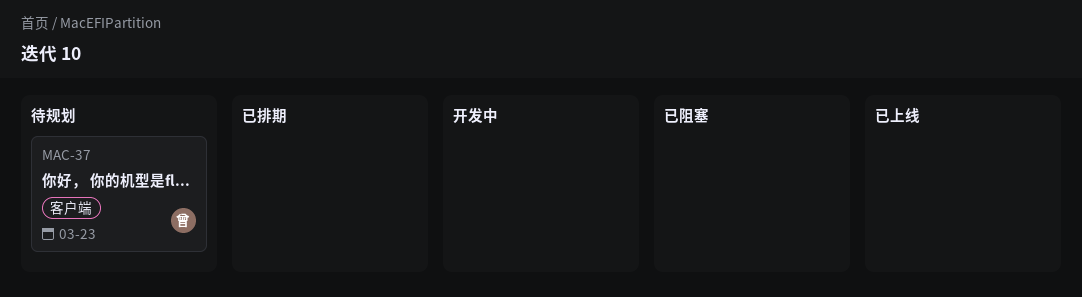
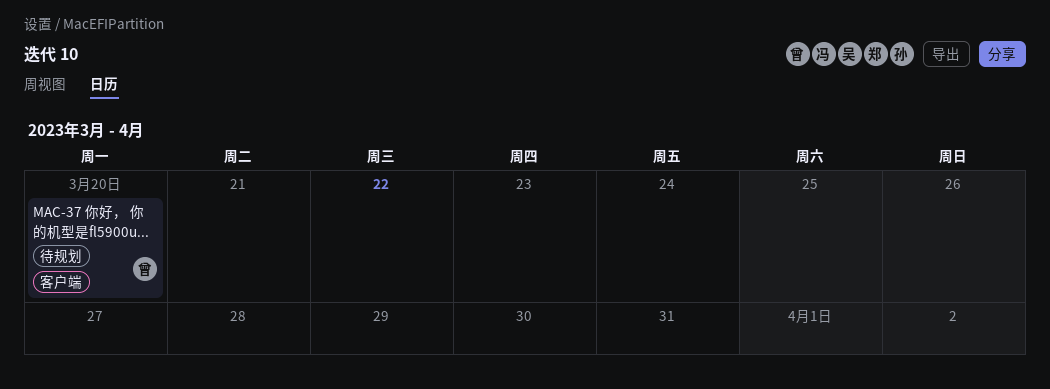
MAC-37, due: Mar 23 -> Mar 20

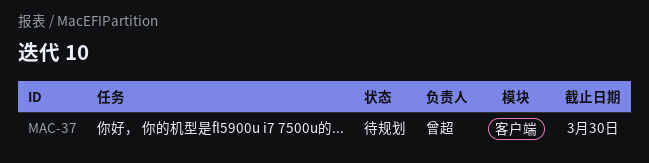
MAC-37, due: Mar 20 -> Mar 30

